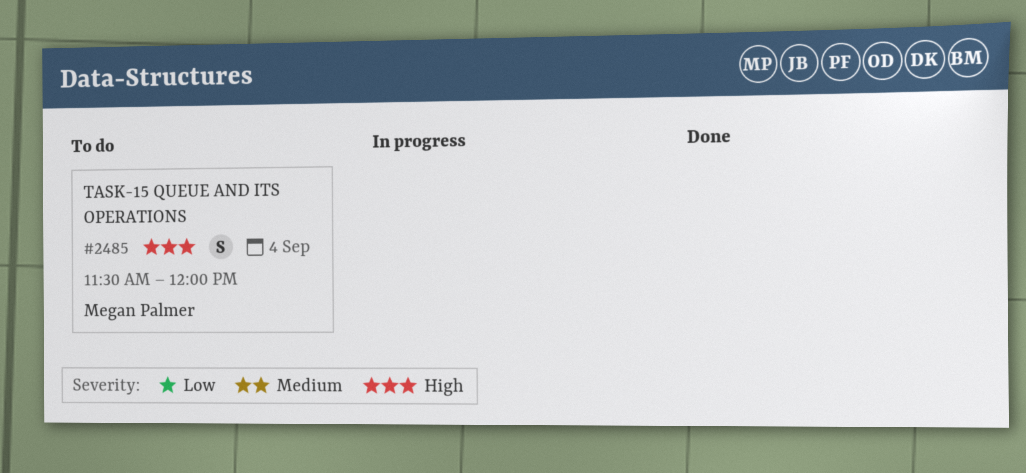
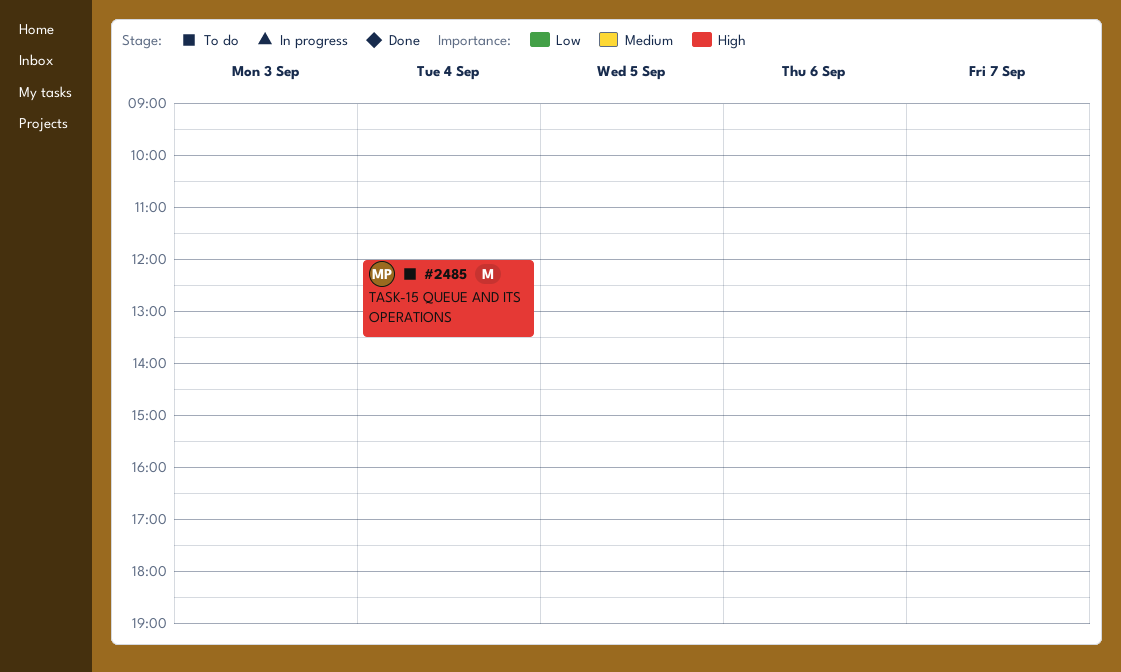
#2485, estimate: S -> M
#2485, begins: 11:30 -> 12:00
#2485, ends: 12:00 -> 13:30

